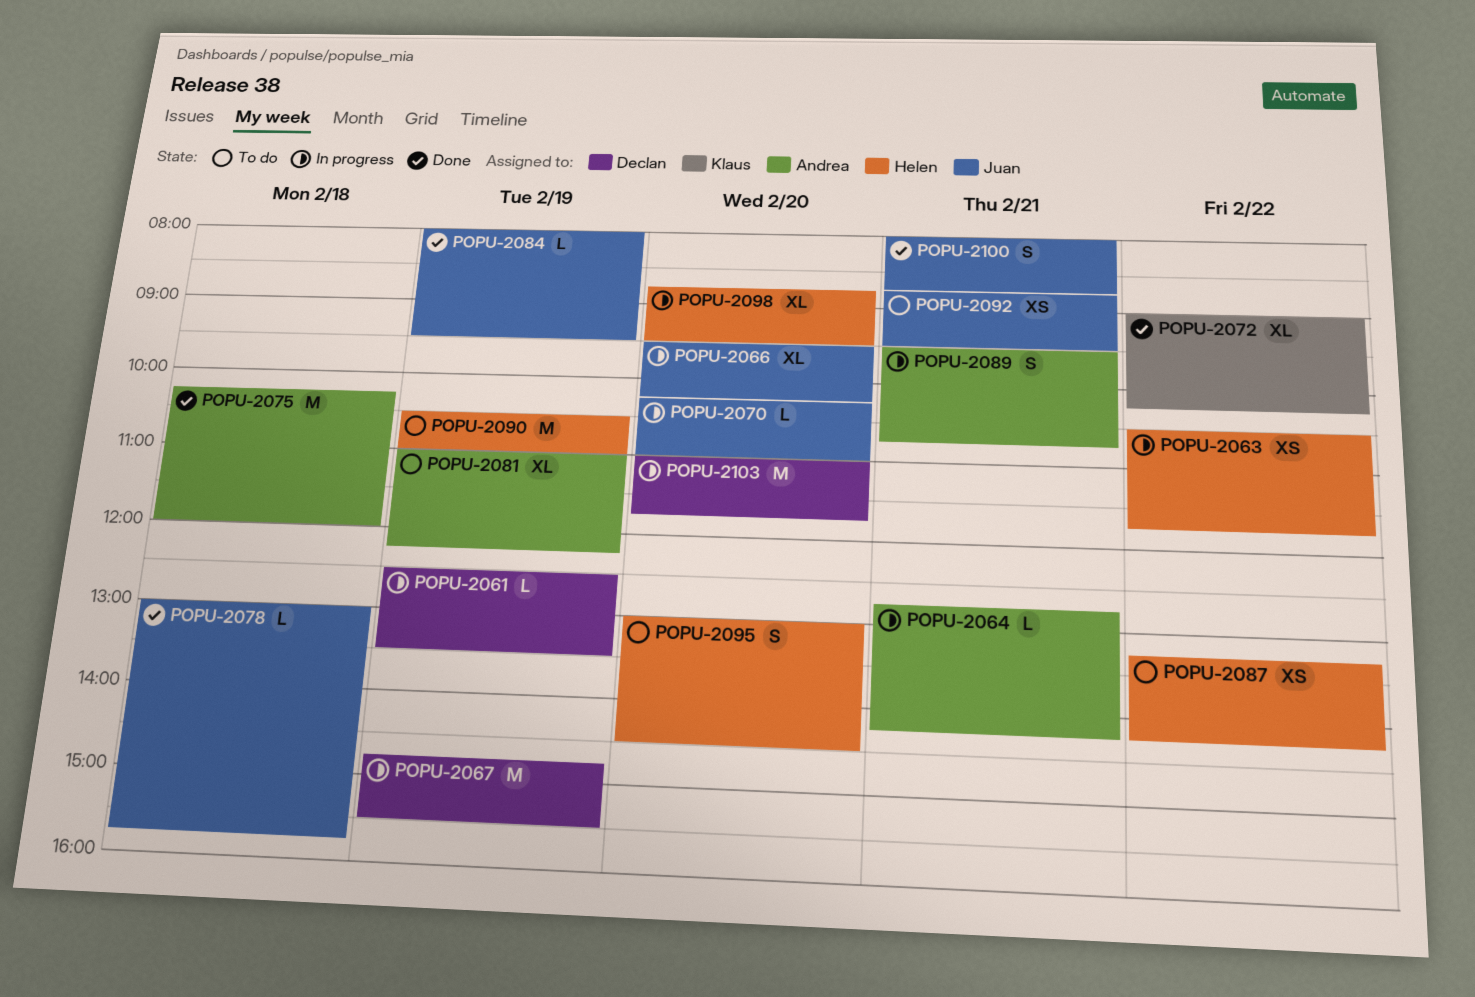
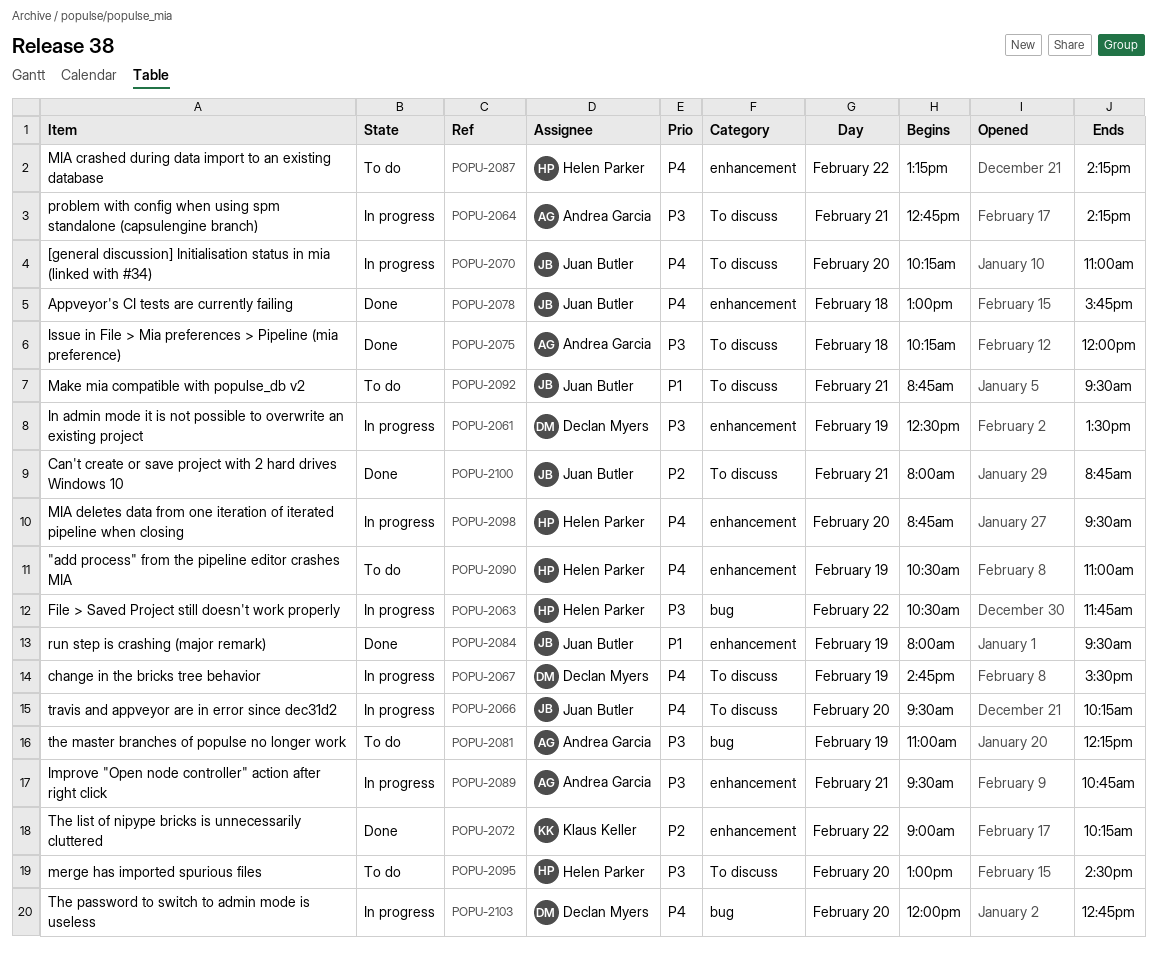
POPU-2103, begins: 11:00 -> 12:00
POPU-2103, ends: 11:45 -> 12:45

